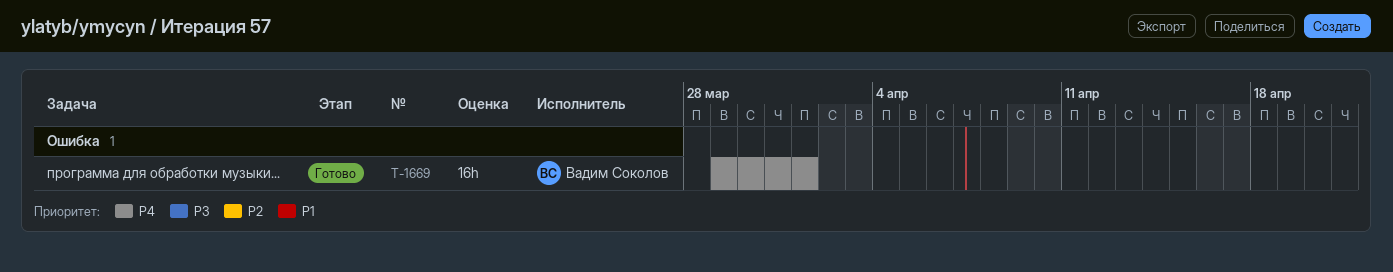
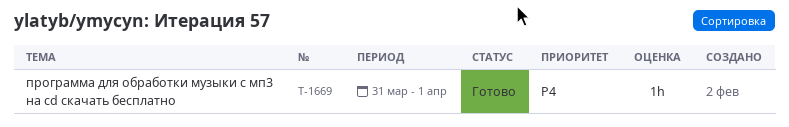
T-1669, estimate: 16h -> 1h
T-1669, start: Mar 29 -> Mar 31

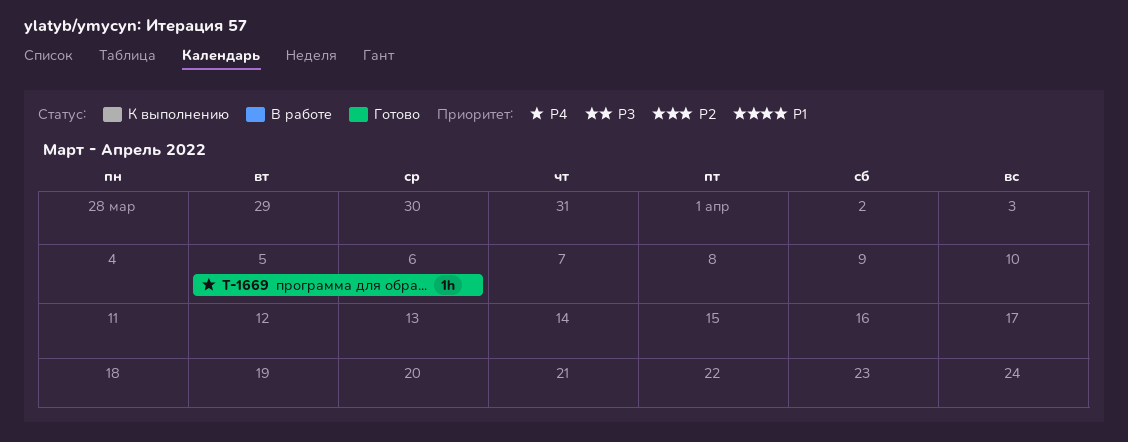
T-1669, start: Mar 31 -> Apr 5
T-1669, due: Apr 1 -> Apr 6

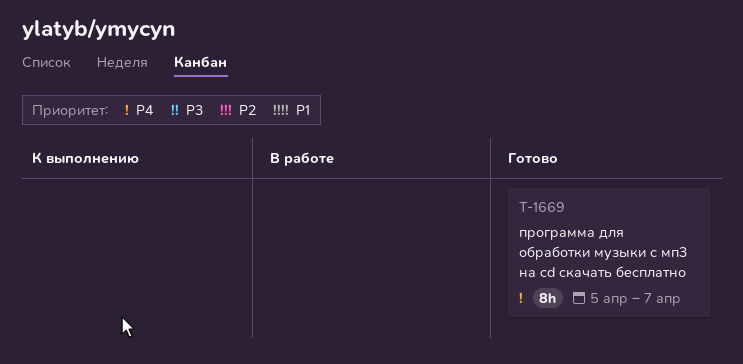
T-1669, estimate: 1h -> 8h
T-1669, due: Apr 6 -> Apr 7

